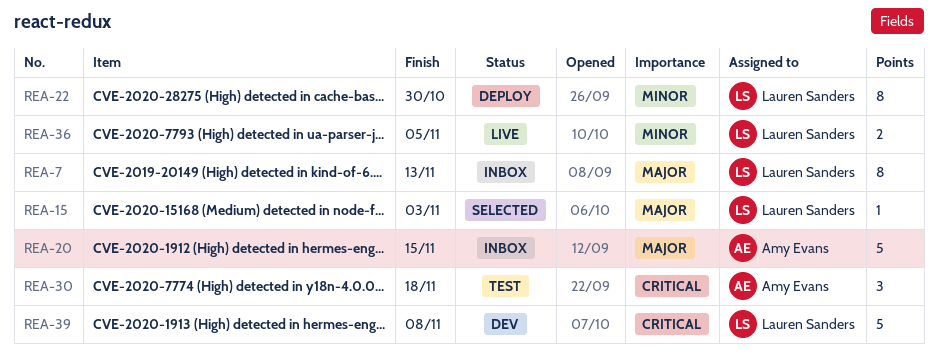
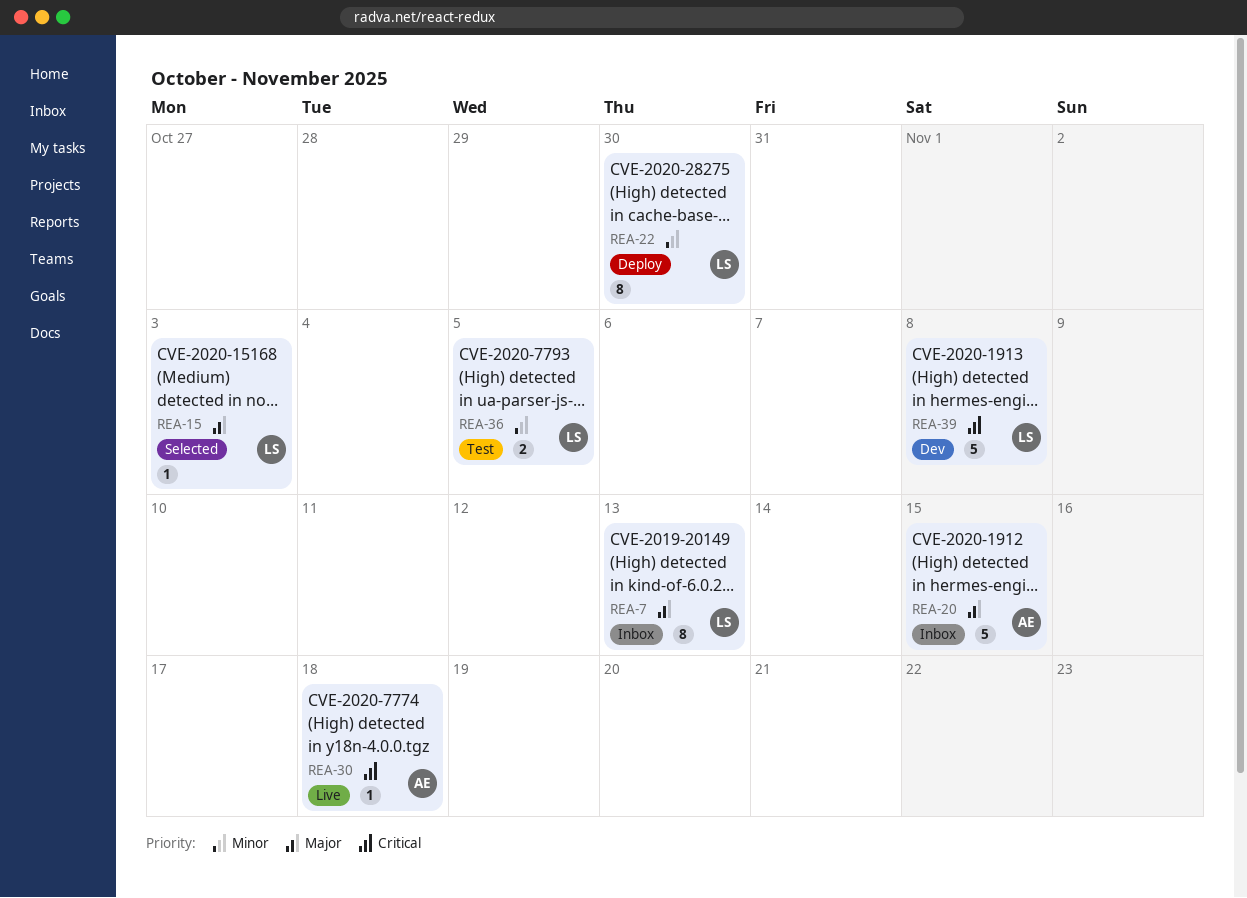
REA-30, status: Test -> Live
REA-30, estimate: 3 -> 1
REA-36, status: Live -> Test

